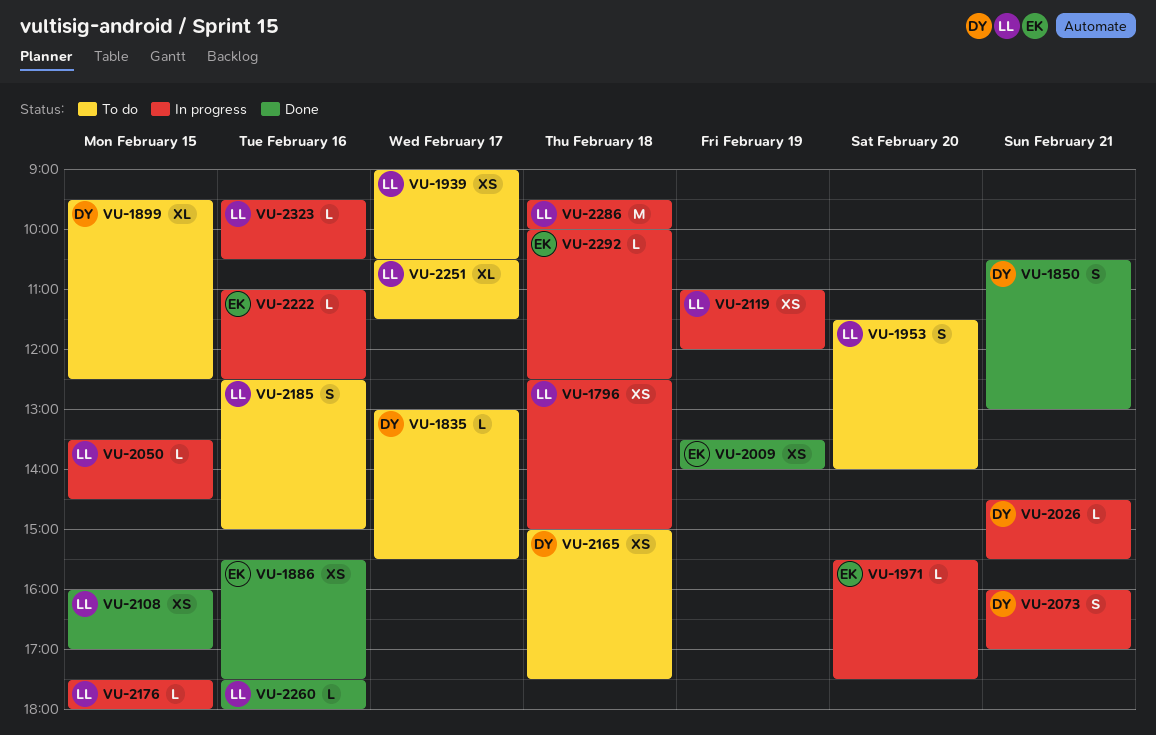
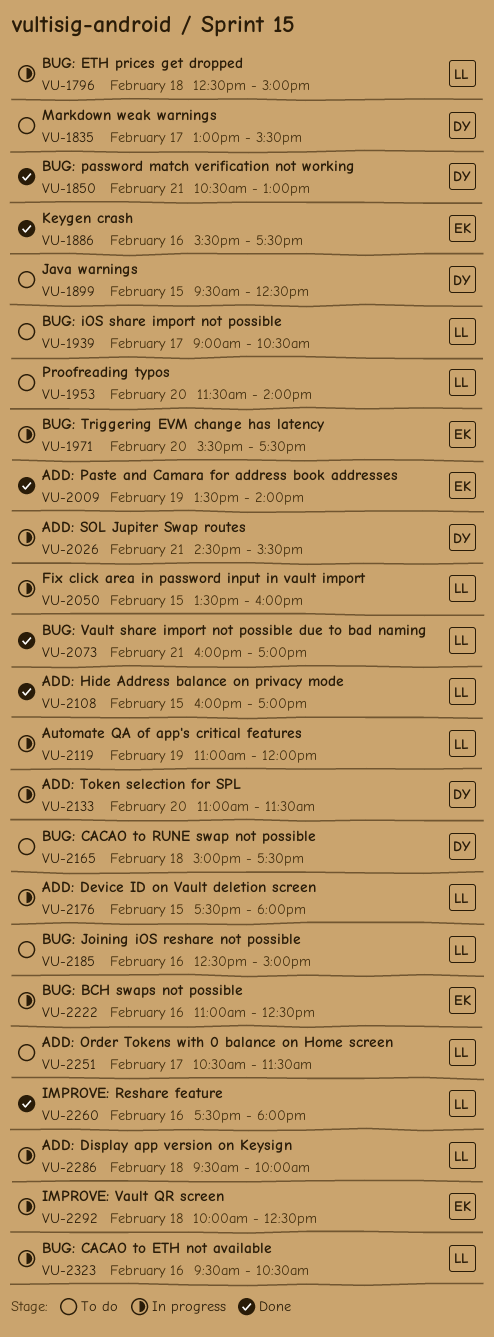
VU-2050, ends: 14:30 -> 16:00
VU-2073, status: In progress -> Done
VU-2073, owner: DY -> LL
VU-2133: none -> present

